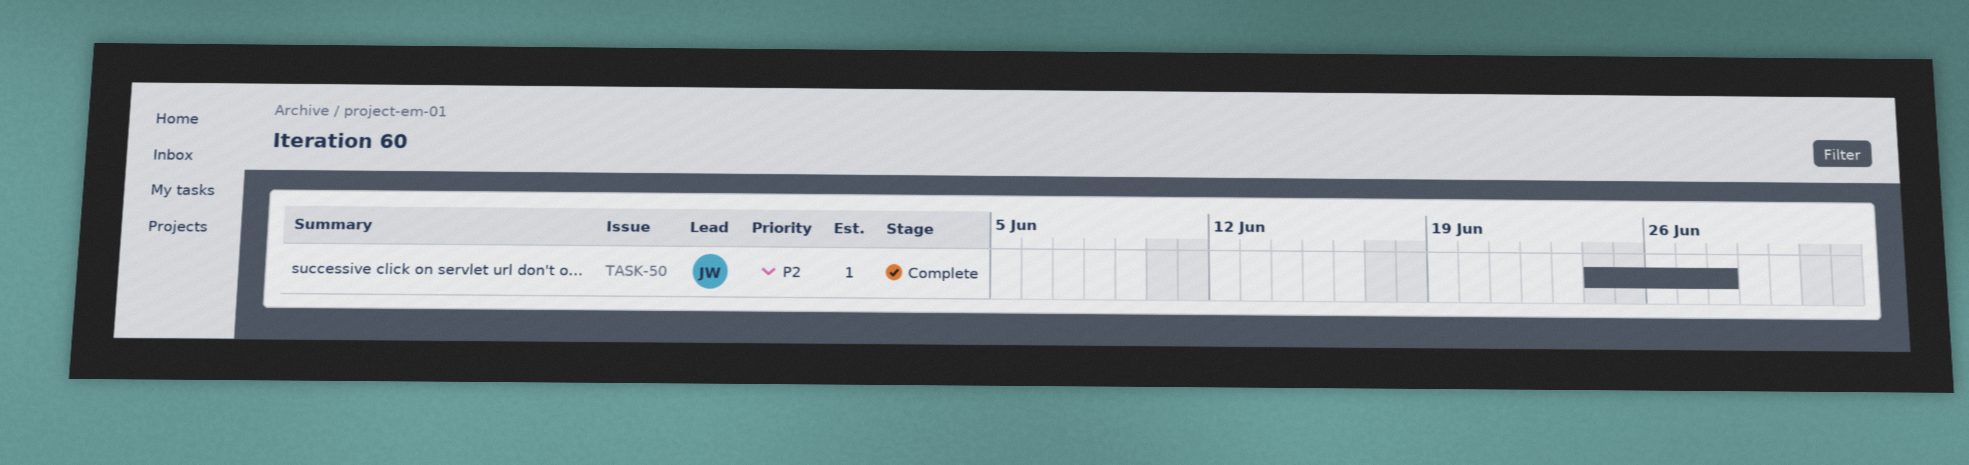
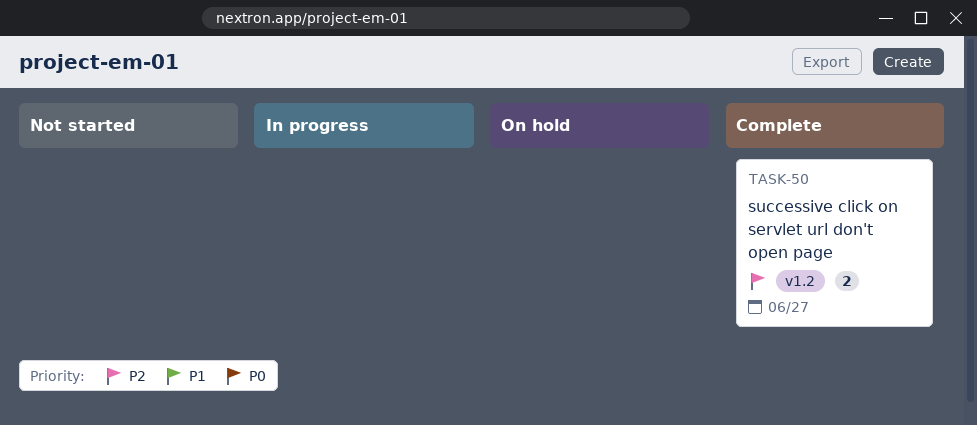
TASK-50, estimate: 1 -> 2
TASK-50, due: Jun 28 -> Jun 27

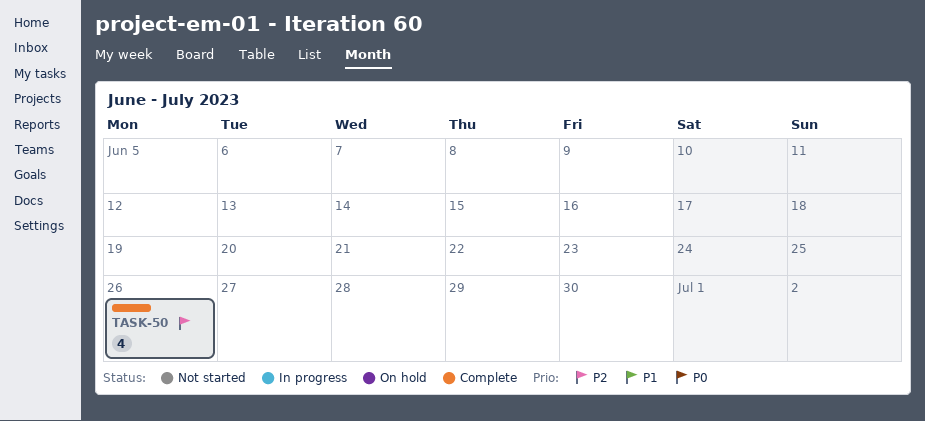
TASK-50, estimate: 2 -> 4
TASK-50, due: Jun 27 -> Jun 26

